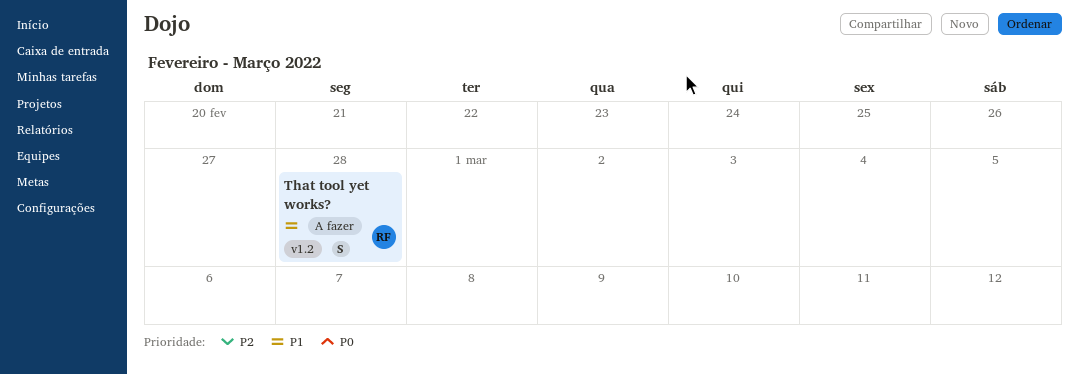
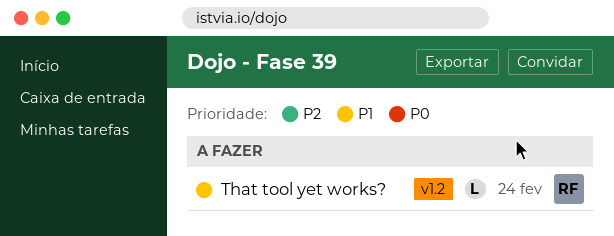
That tool yet works?, estimate: S -> L
That tool yet works?, due: Feb 28 -> Feb 24

